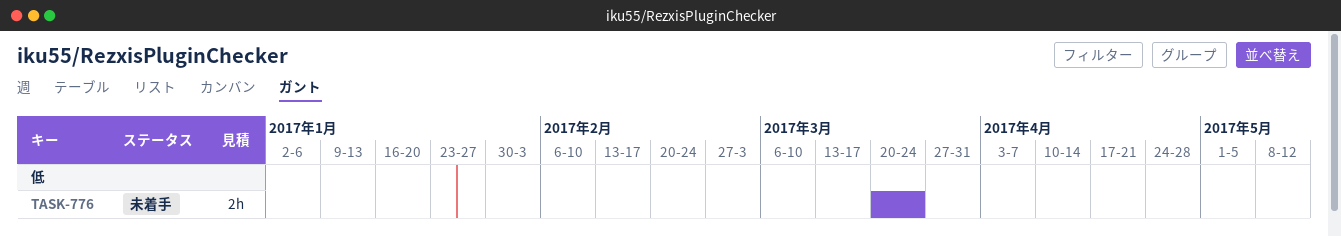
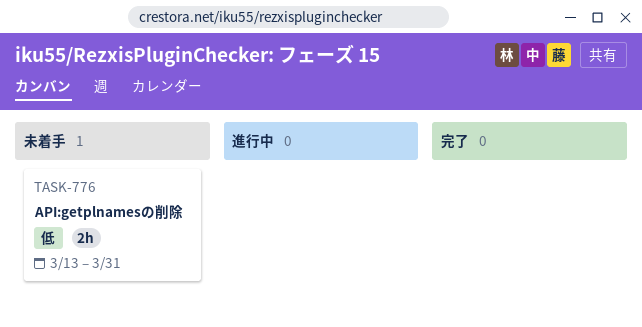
TASK-776, start: Mar 20 -> Mar 13
TASK-776, due: Mar 24 -> Mar 31

